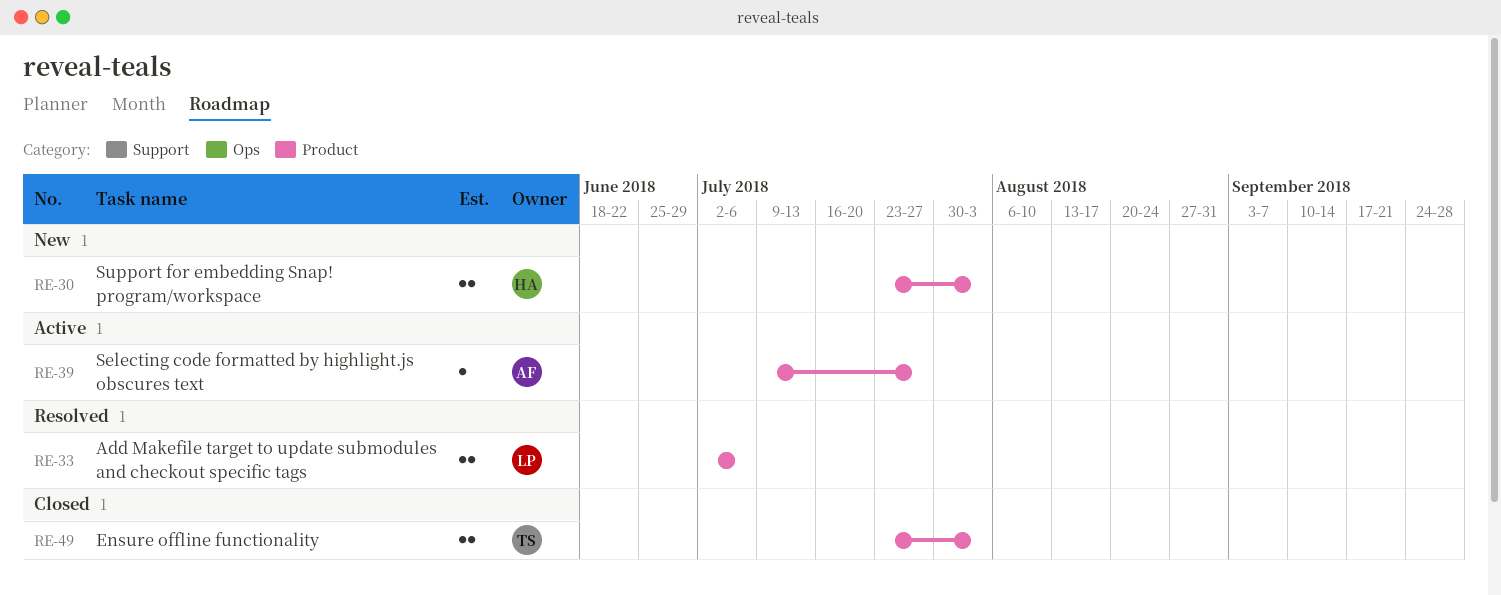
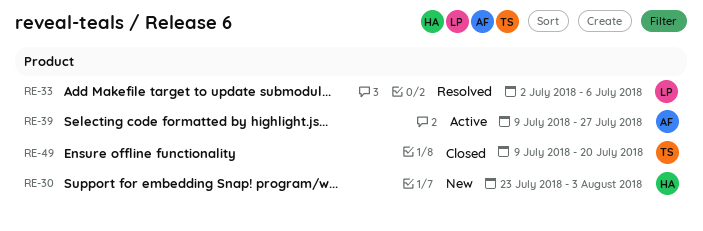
RE-49, start: Jul 23 -> Jul 9
RE-49, due: Aug 3 -> Jul 20

